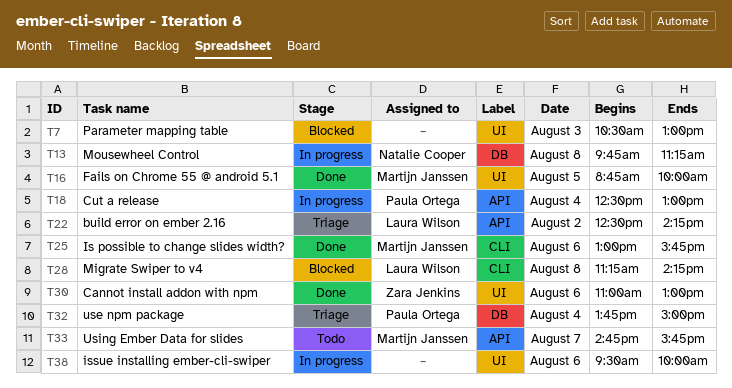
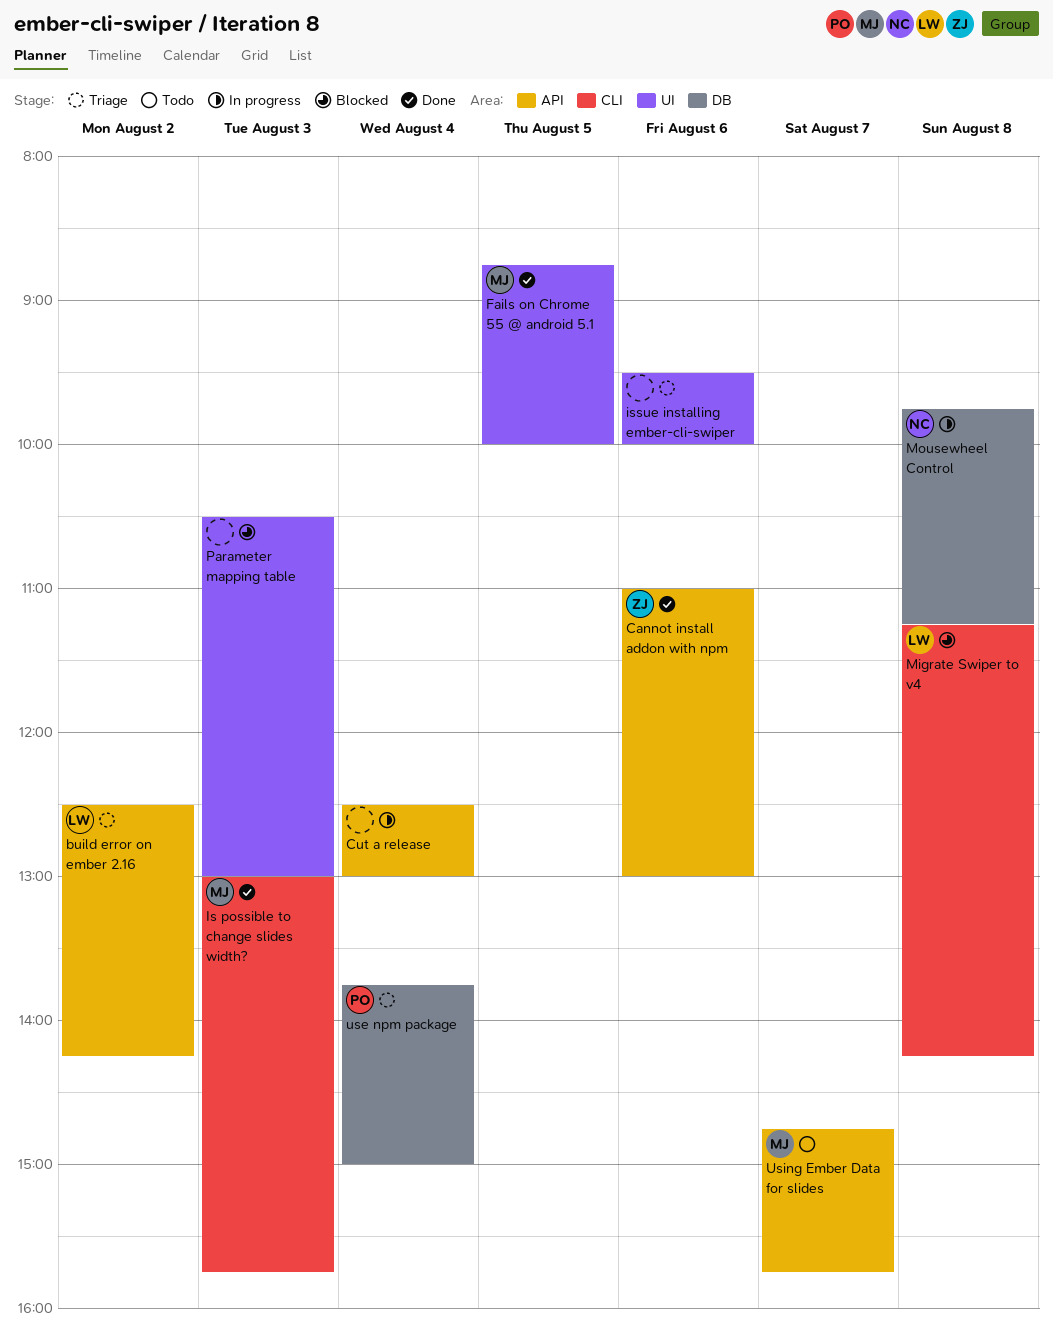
Cannot install addon with npm, label: UI -> API
Cut a release, owner: Paula Ortega -> none
Is possible to change slides width?, day: Aug 6 -> Aug 3
issue installing ember-cli-swiper, status: In progress -> Triage

